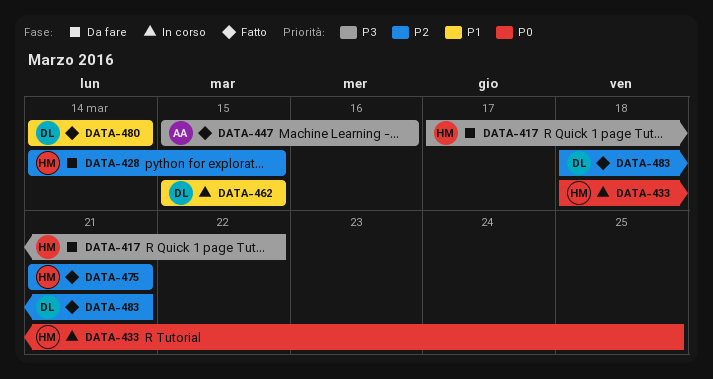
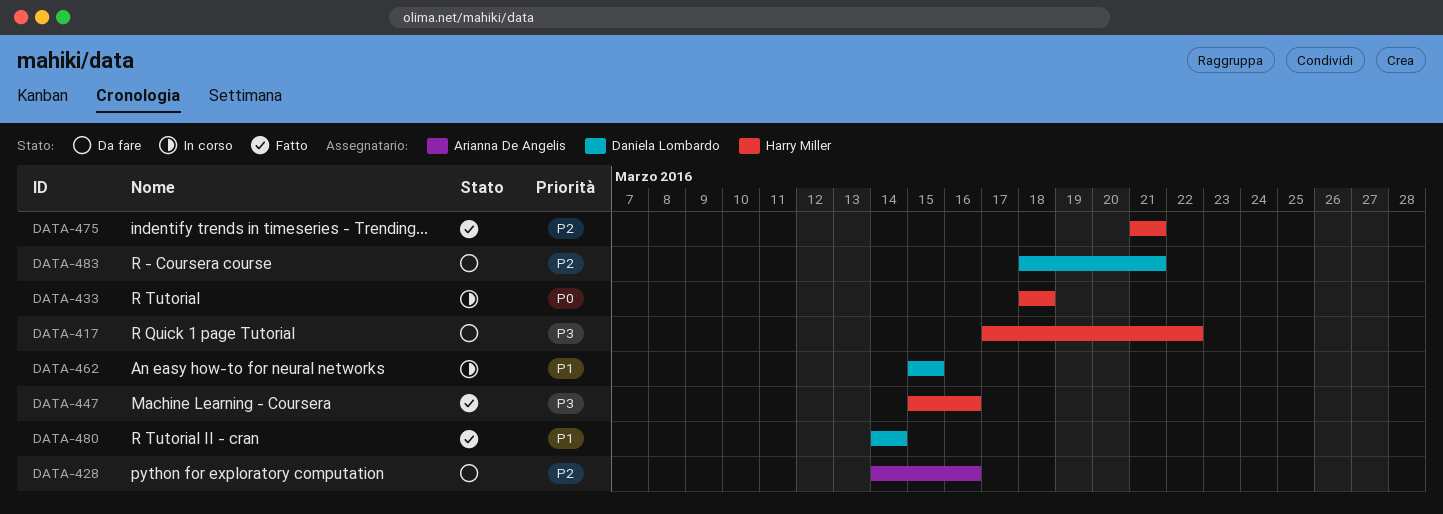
DATA-428, owner: Harry Miller -> Arianna De Angelis
DATA-428, due: Mar 15 -> Mar 16
DATA-433, due: Mar 25 -> Mar 18
DATA-447, owner: Arianna De Angelis -> Harry Miller
DATA-483, status: Fatto -> Da fare

